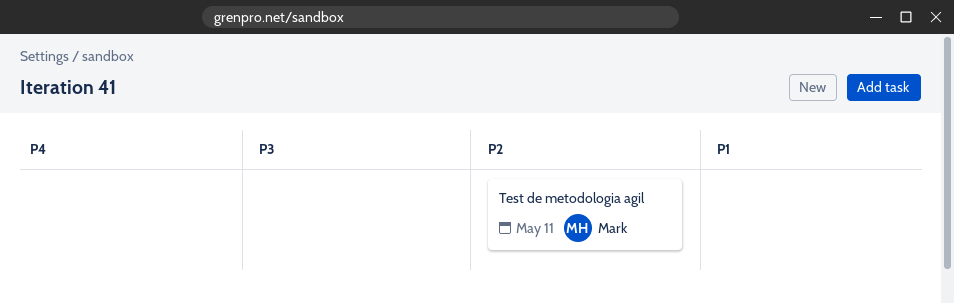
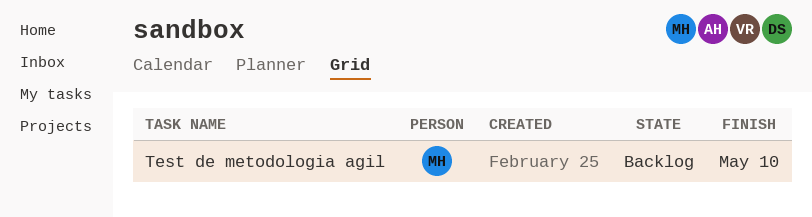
Test de metodologia agil, due: May 11 -> May 10

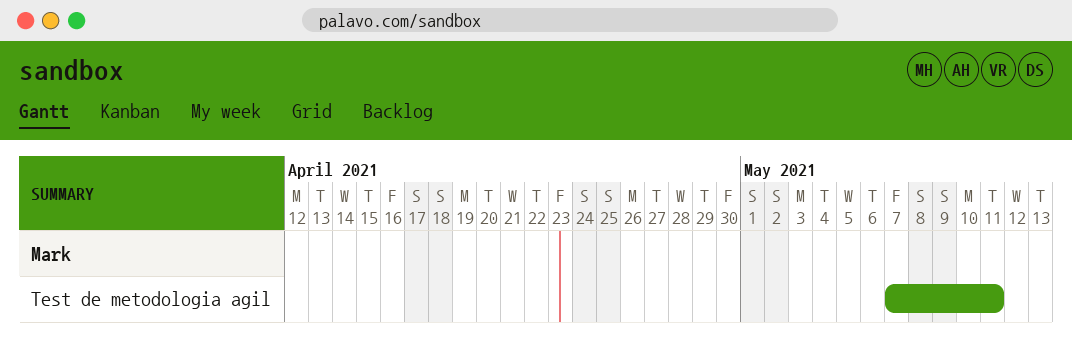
Test de metodologia agil, due: May 10 -> May 11

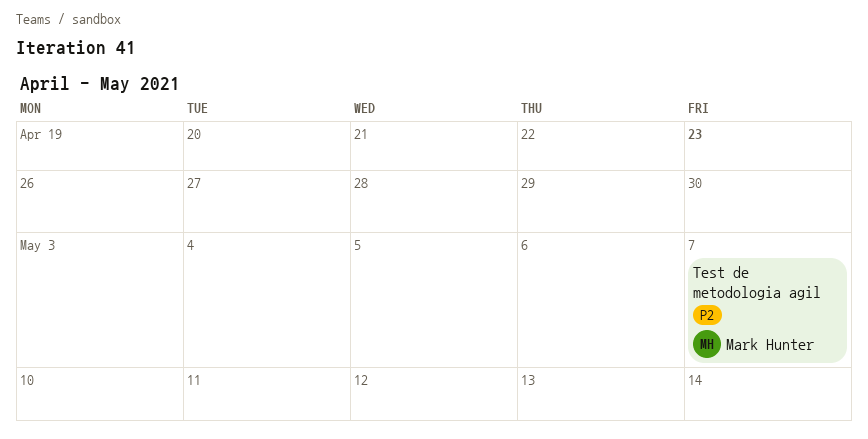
Test de metodologia agil, due: May 11 -> May 7

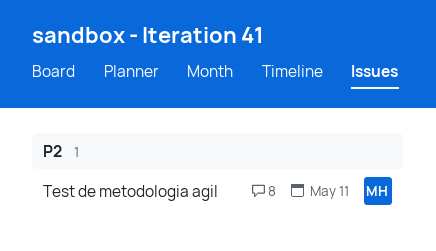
Test de metodologia agil, due: May 7 -> May 11

